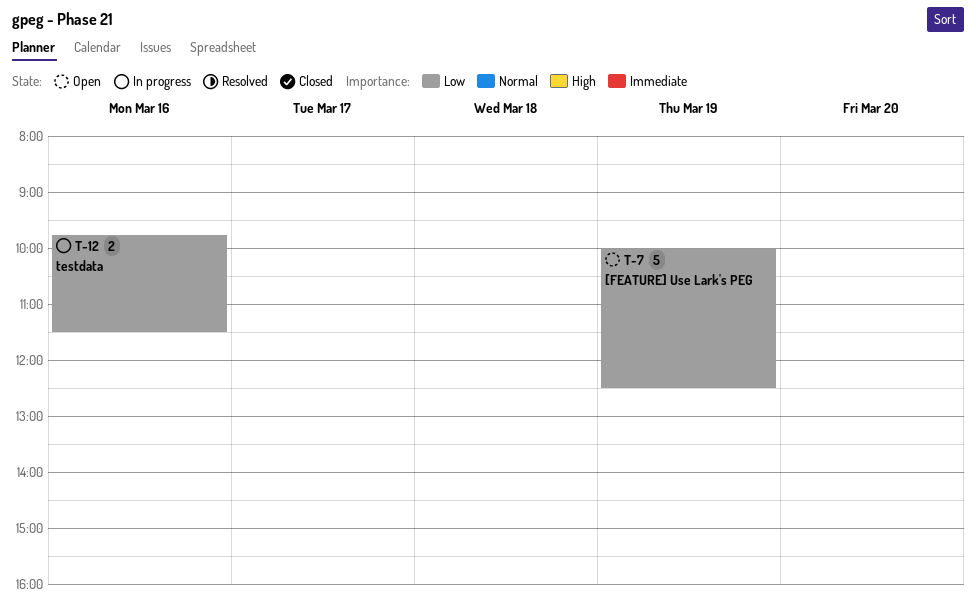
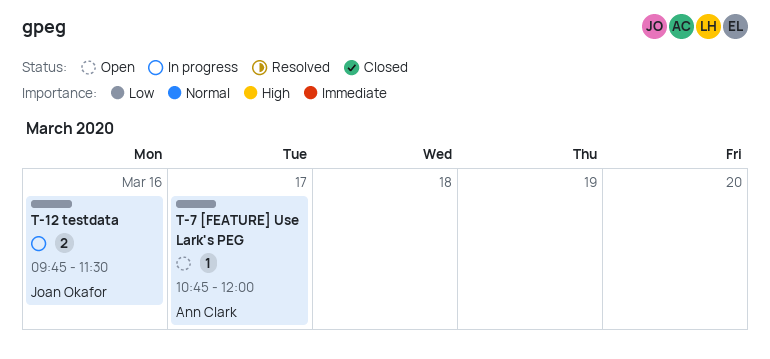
T-7, estimate: 5 -> 1
T-7, day: Mar 19 -> Mar 17
T-7, begins: 10:00 -> 10:45
T-7, ends: 12:30 -> 12:00

